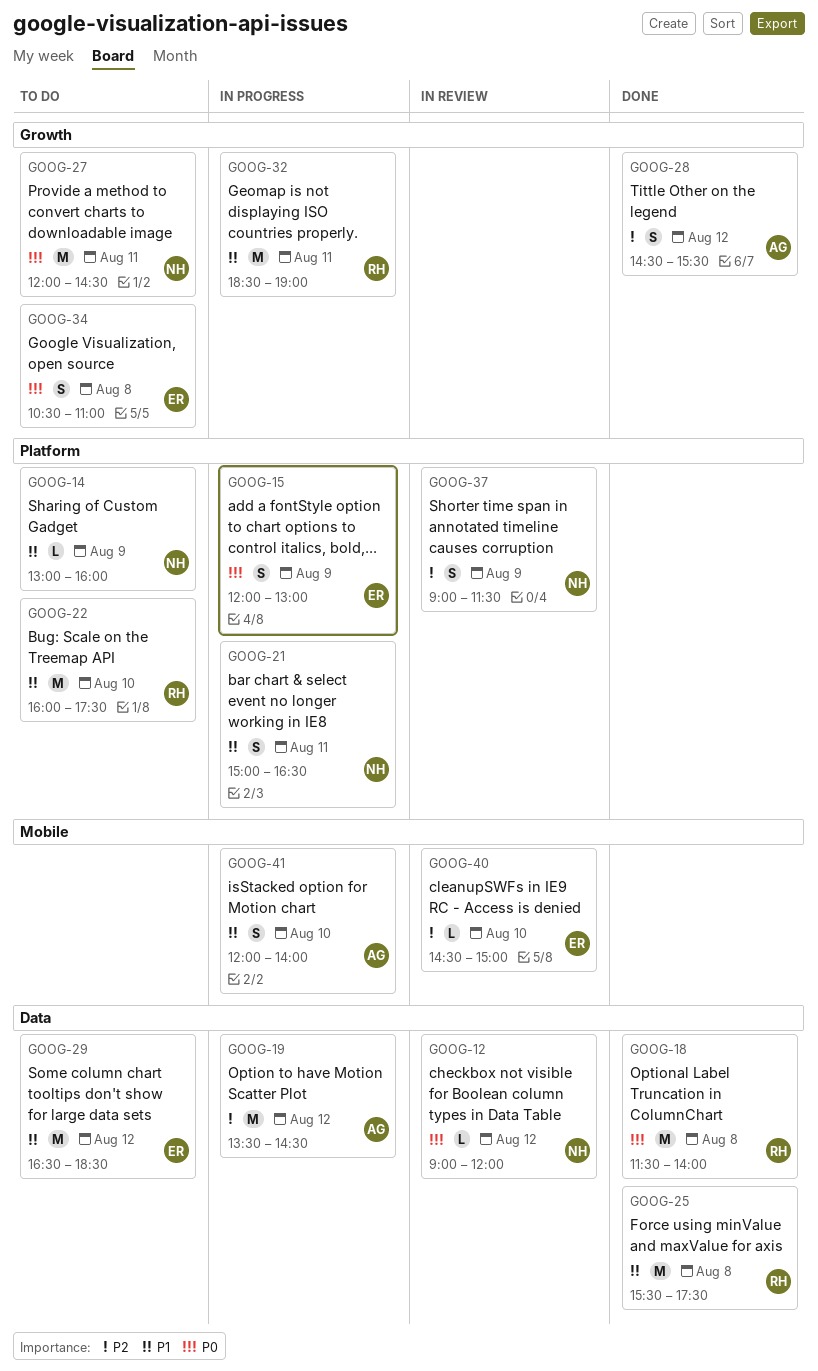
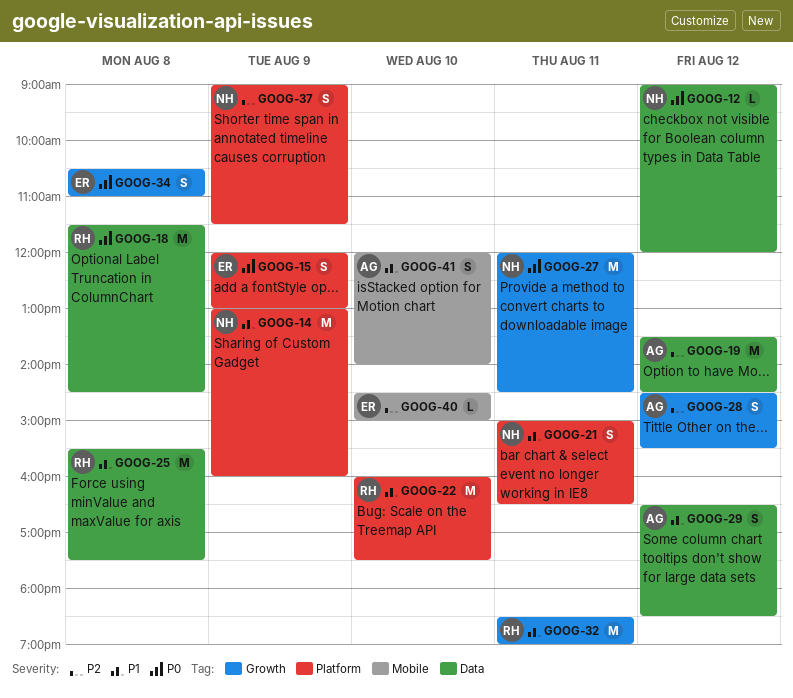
GOOG-14, estimate: L -> M
GOOG-18, ends: 14:00 -> 14:30
GOOG-29, owner: ER -> AG
GOOG-29, estimate: M -> S

